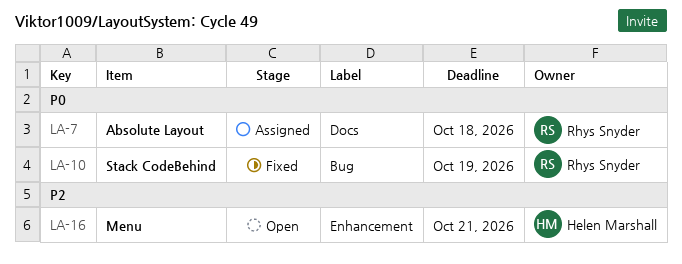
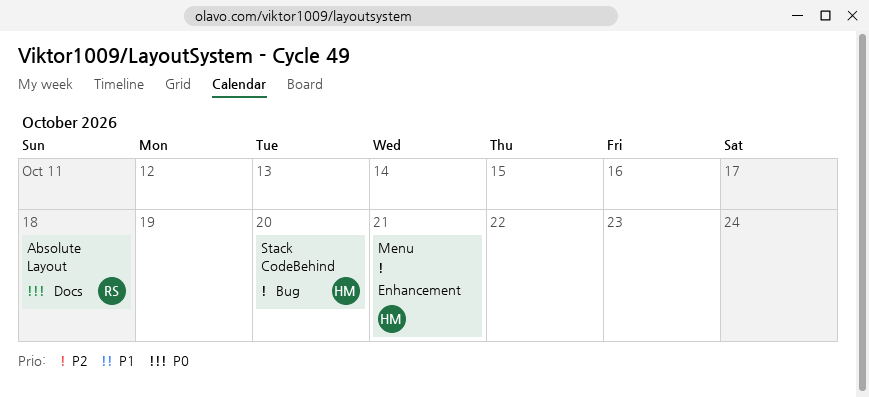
Stack CodeBehind, owner: Rhys Snyder -> Helen Marshall
Stack CodeBehind, priority: P0 -> P2
Stack CodeBehind, due: Oct 19 -> Oct 20

